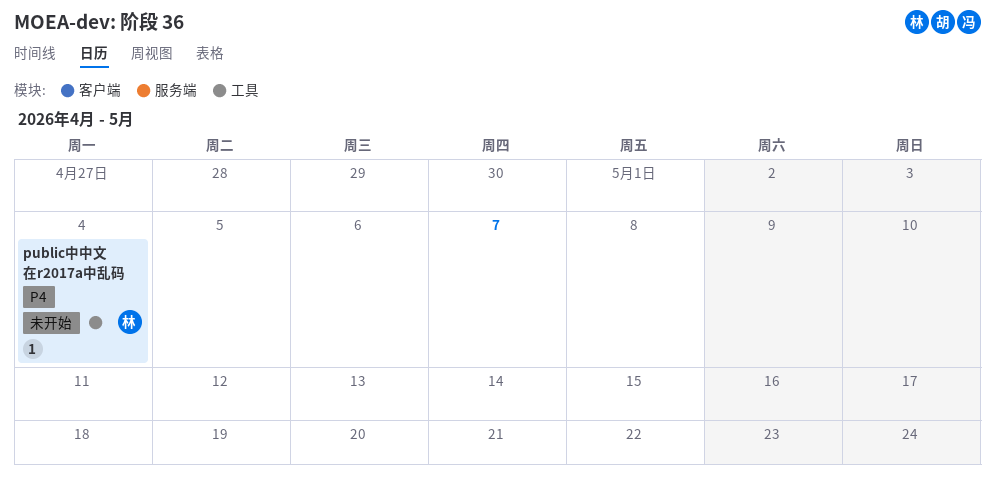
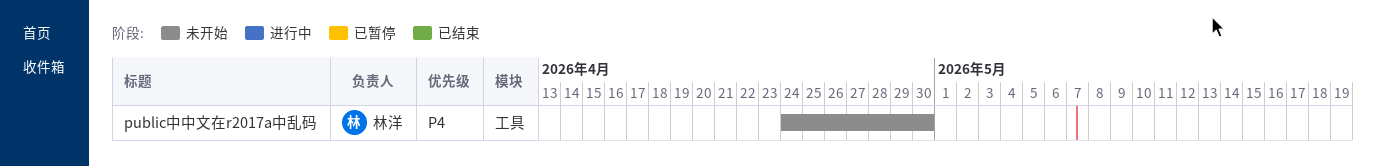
public中中文在r2017a中乱码, due: May 4 -> Apr 30

